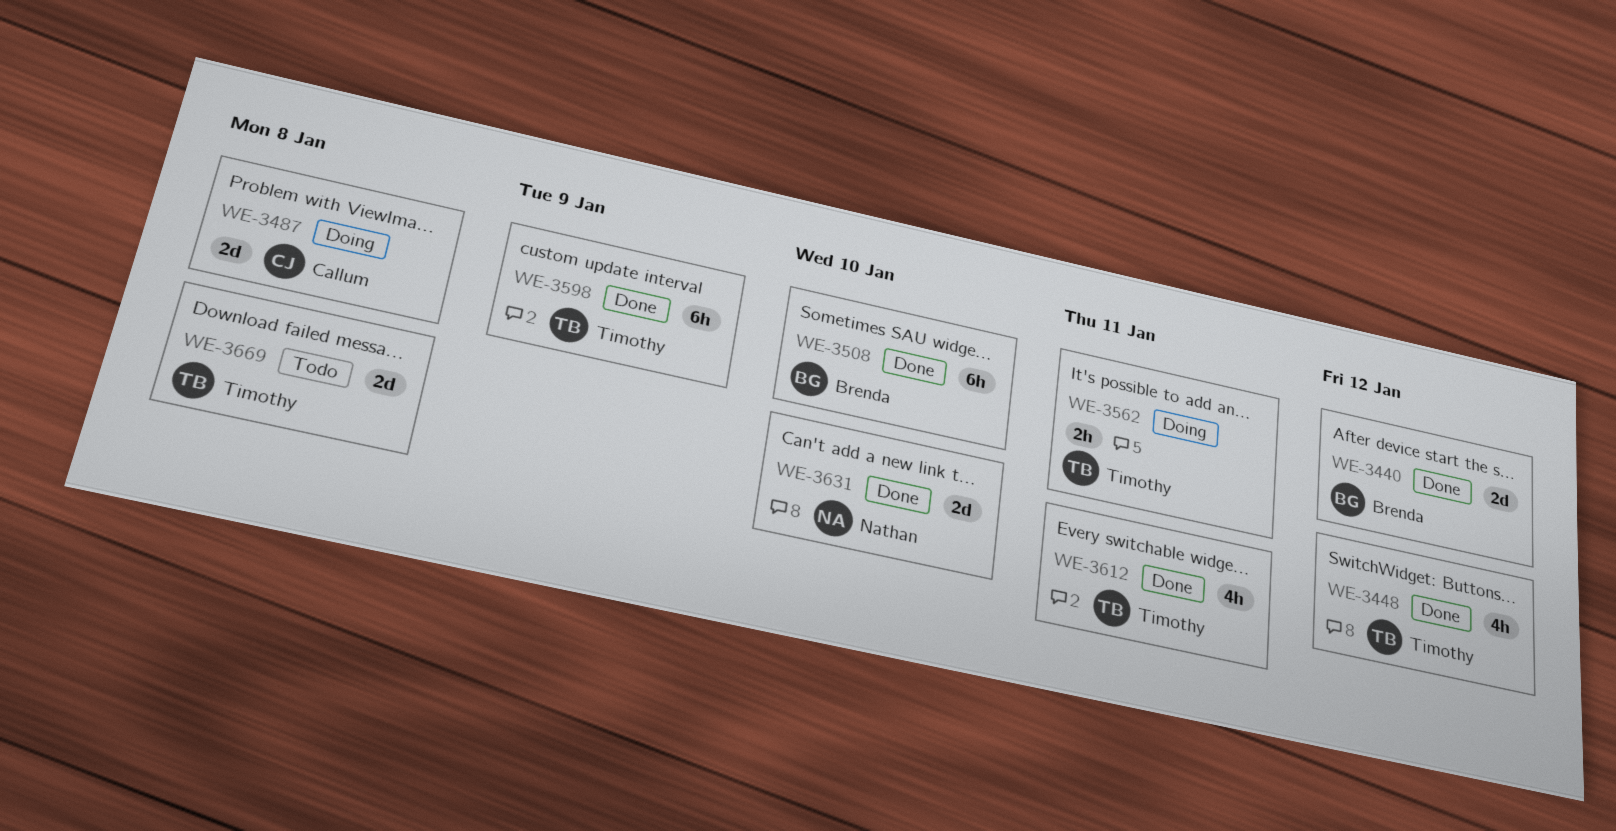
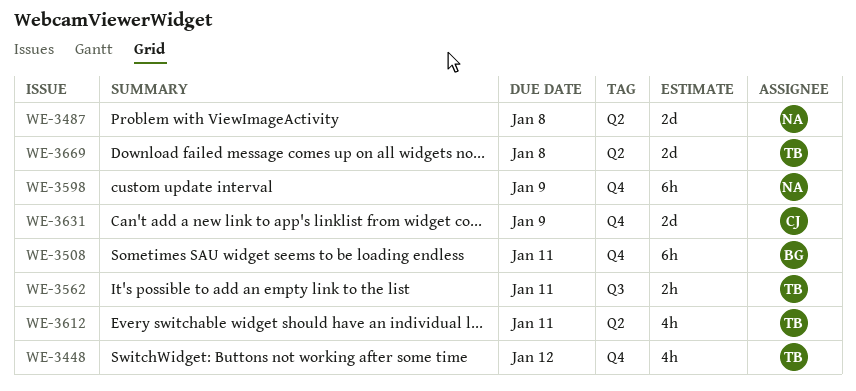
WE-3440: present -> none
WE-3487, owner: Callum -> Nathan
WE-3508, due: Jan 10 -> Jan 11
WE-3598, owner: Timothy -> Nathan
WE-3631, owner: Nathan -> Callum
WE-3631, due: Jan 10 -> Jan 9

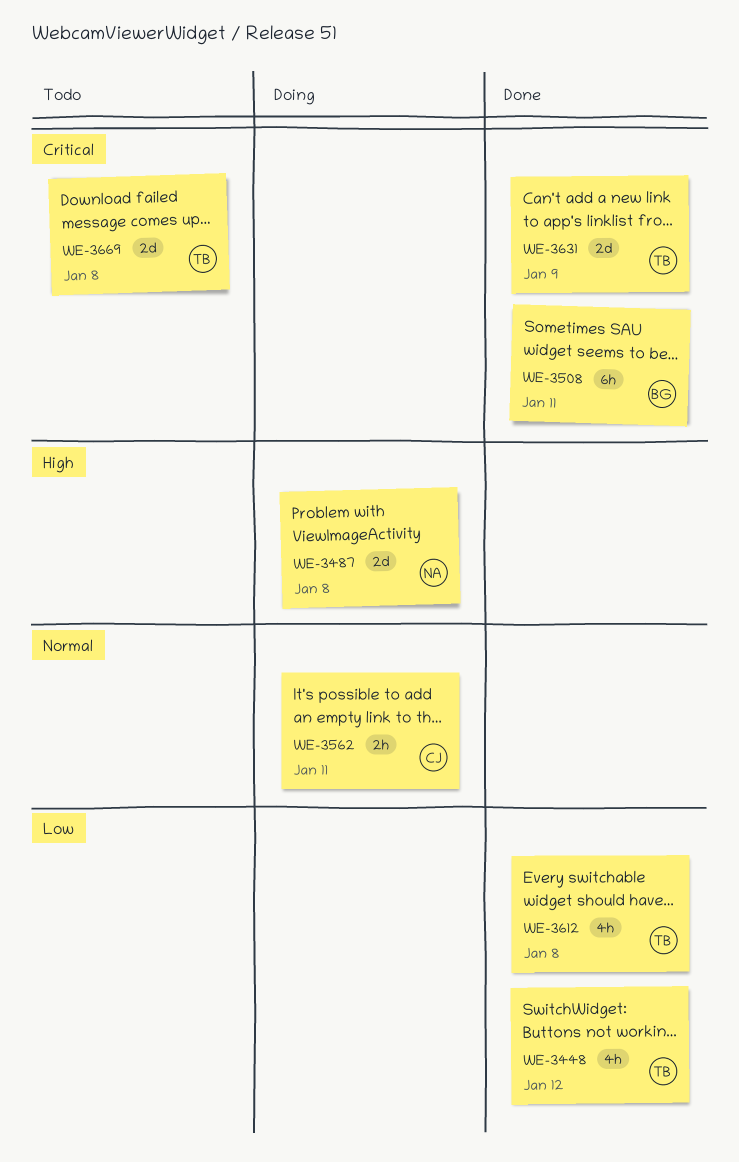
WE-3562, owner: TB -> CJ
WE-3598: present -> none
WE-3612, due: Jan 11 -> Jan 8
WE-3631, owner: CJ -> TB

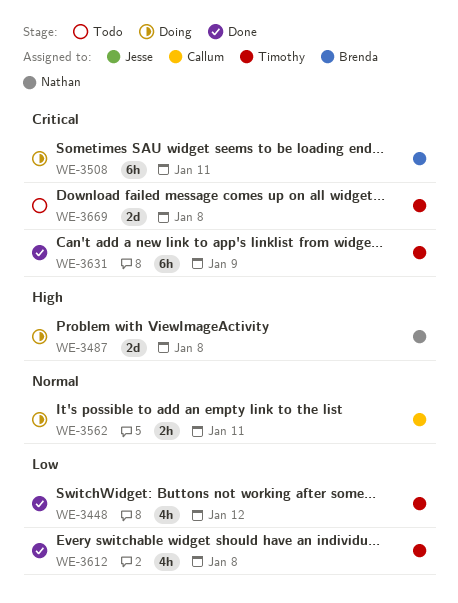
WE-3508, status: Done -> Doing
WE-3631, estimate: 2d -> 6h

